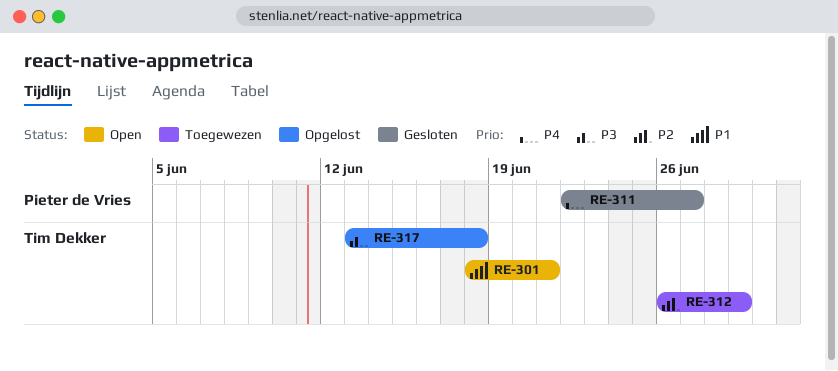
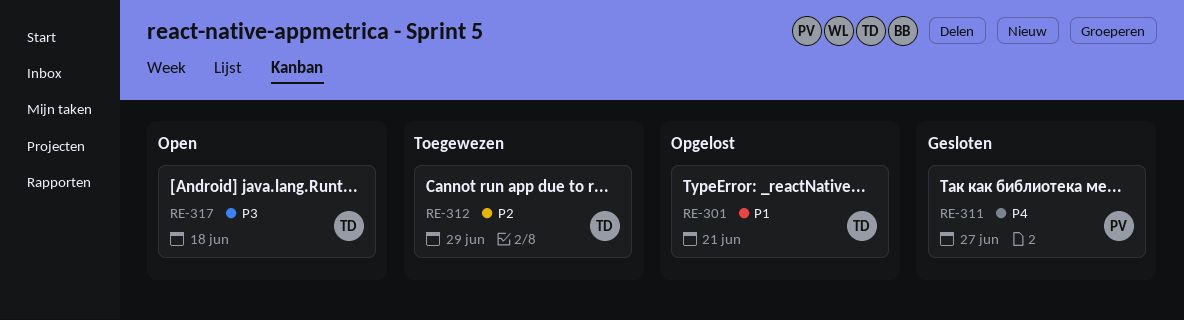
RE-301, status: Open -> Opgelost
RE-317, status: Opgelost -> Open

